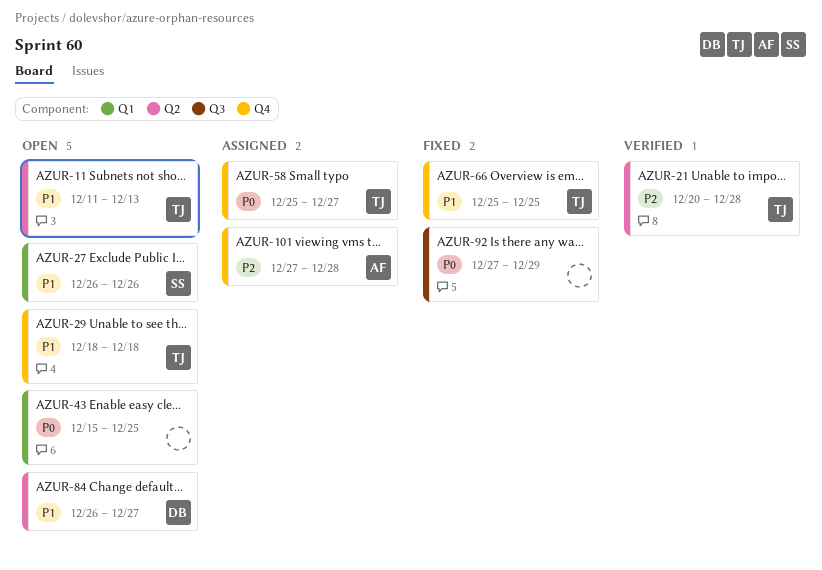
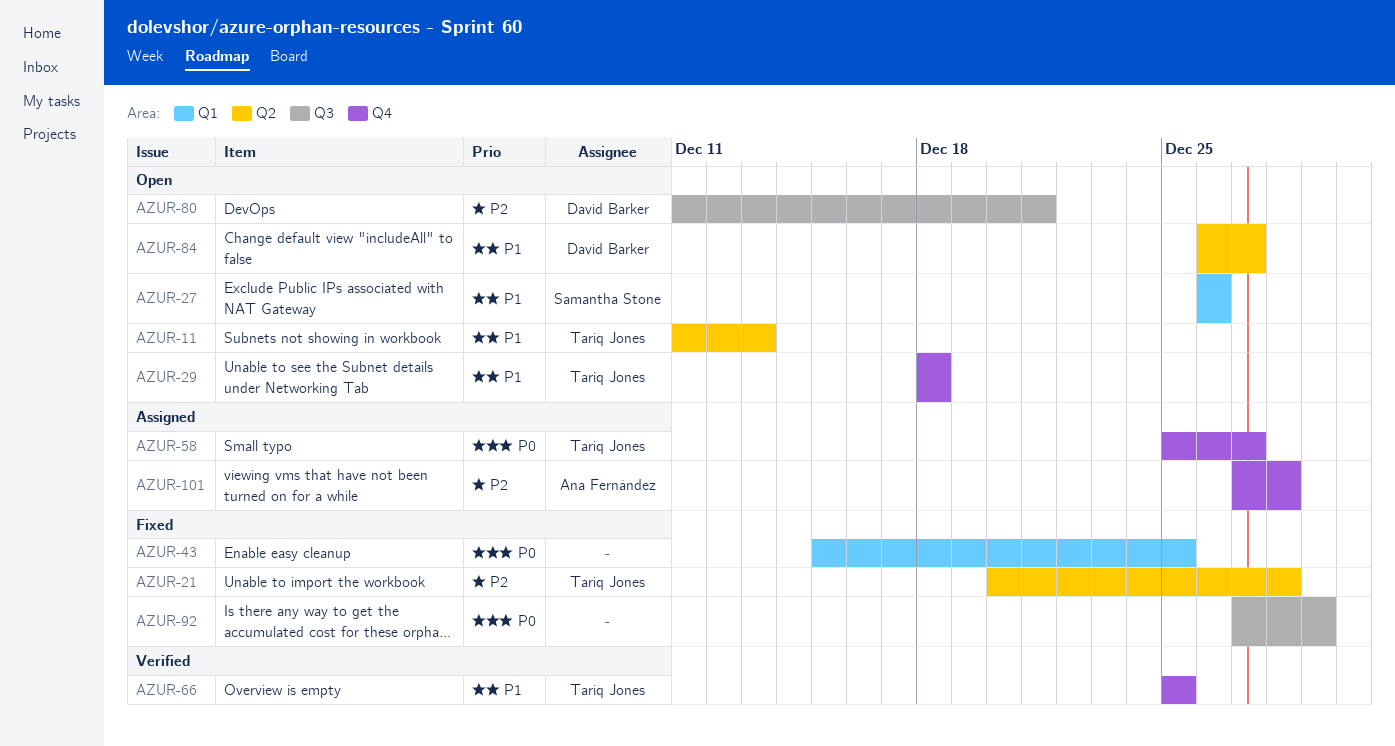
AZUR-21, status: Verified -> Fixed
AZUR-43, status: Open -> Fixed
AZUR-66, status: Fixed -> Verified
AZUR-80: none -> present

